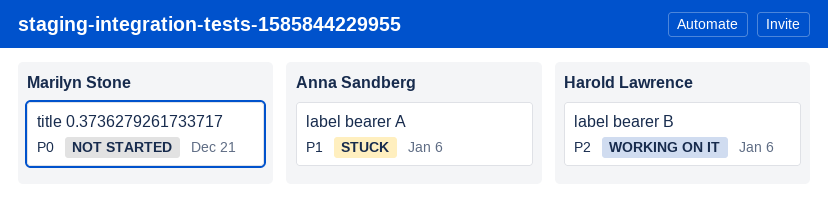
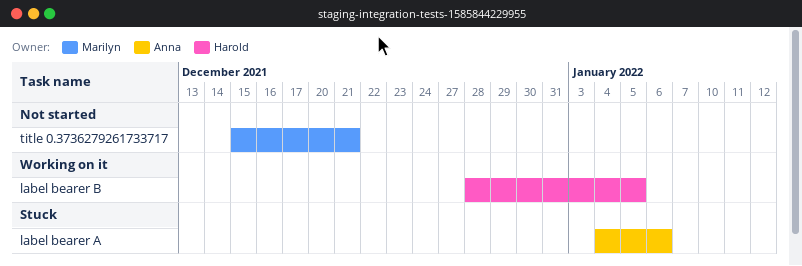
label bearer B, due: Jan 6 -> Jan 5

